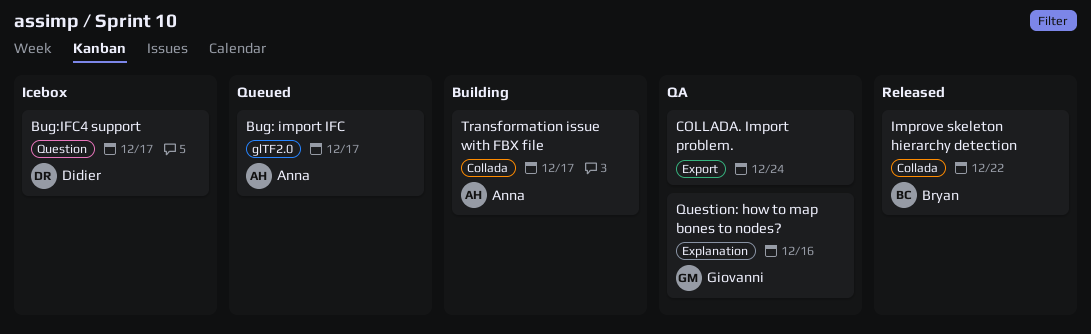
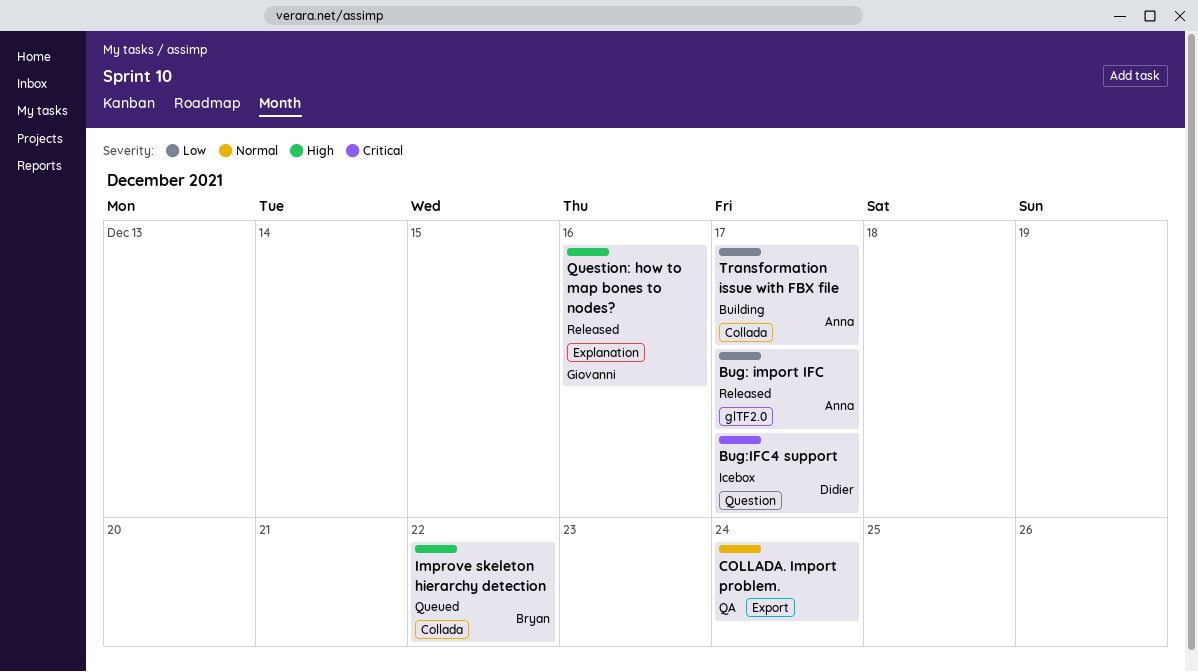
Bug: import IFC, status: Queued -> Released
Improve skeleton hierarchy detection, status: Released -> Queued
Question: how to map bones to nodes?, status: QA -> Released

